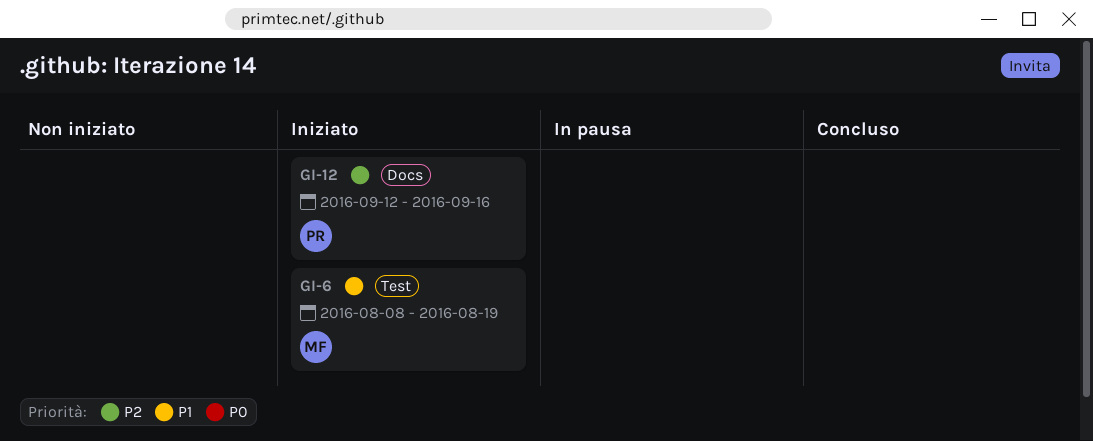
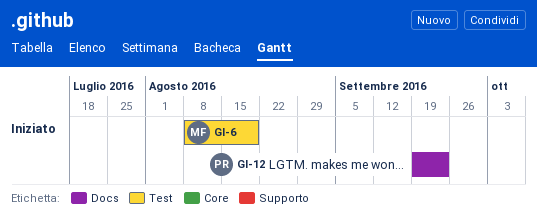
GI-12, start: Sep 12 -> Sep 19
GI-12, due: Sep 16 -> Sep 23

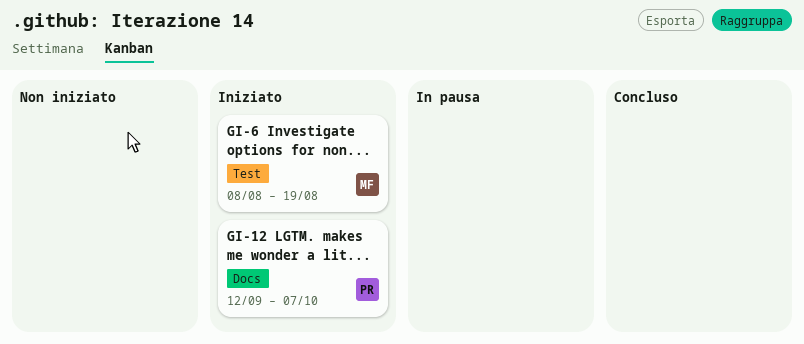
GI-12, start: Sep 19 -> Sep 12
GI-12, due: Sep 23 -> Oct 7

